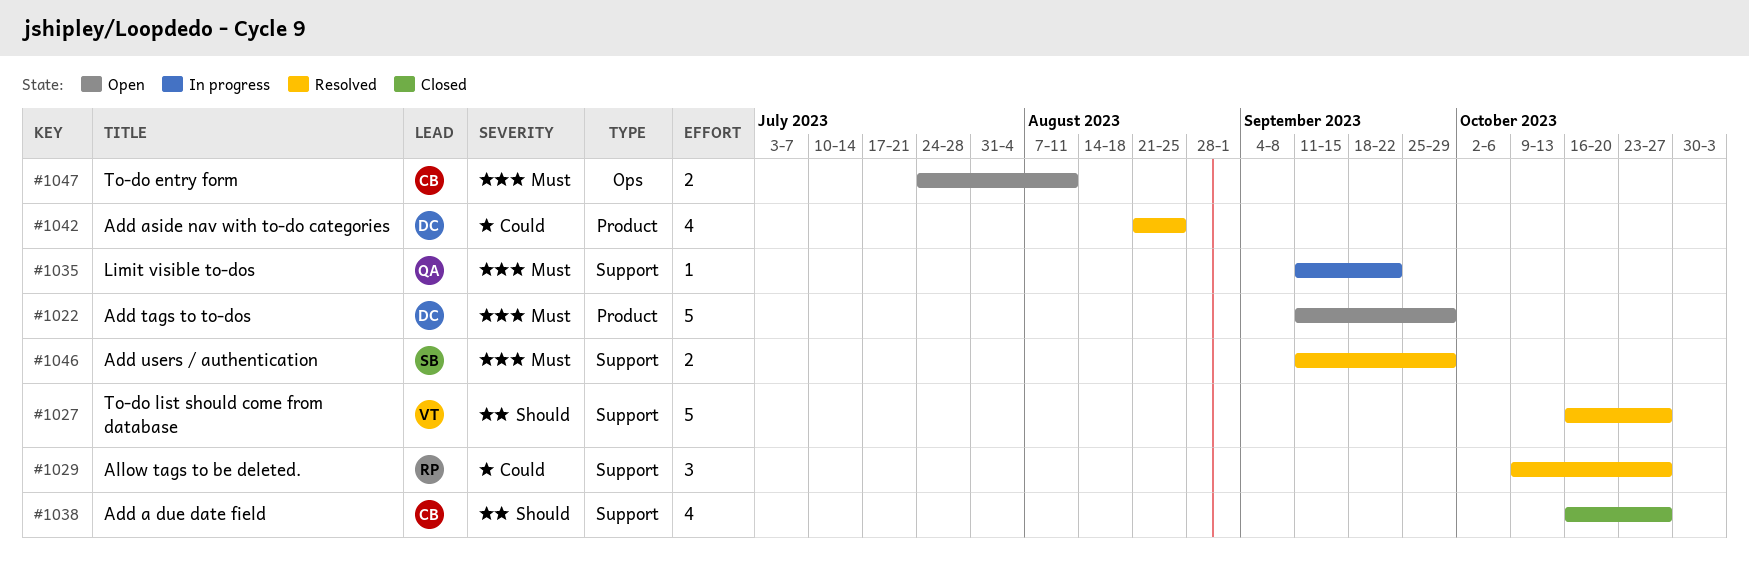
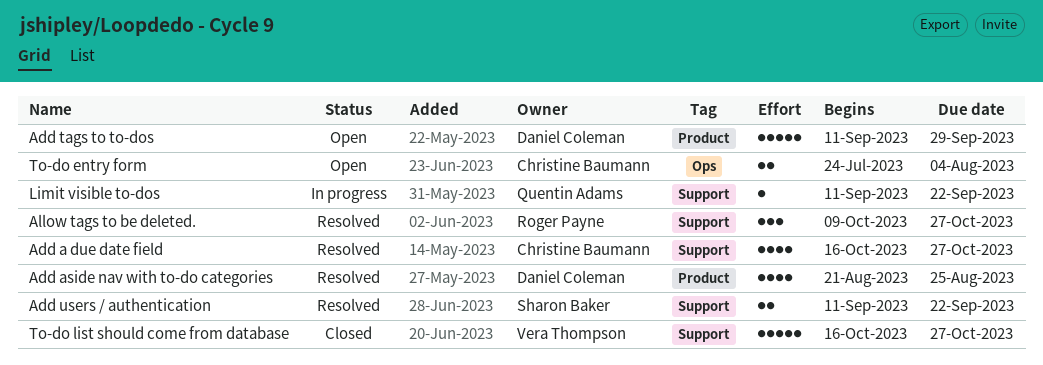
Add a due date field, status: Closed -> Resolved
Add users / authentication, due: Sep 29 -> Sep 22
To-do entry form, due: Aug 11 -> Aug 4
To-do list should come from database, status: Resolved -> Closed

